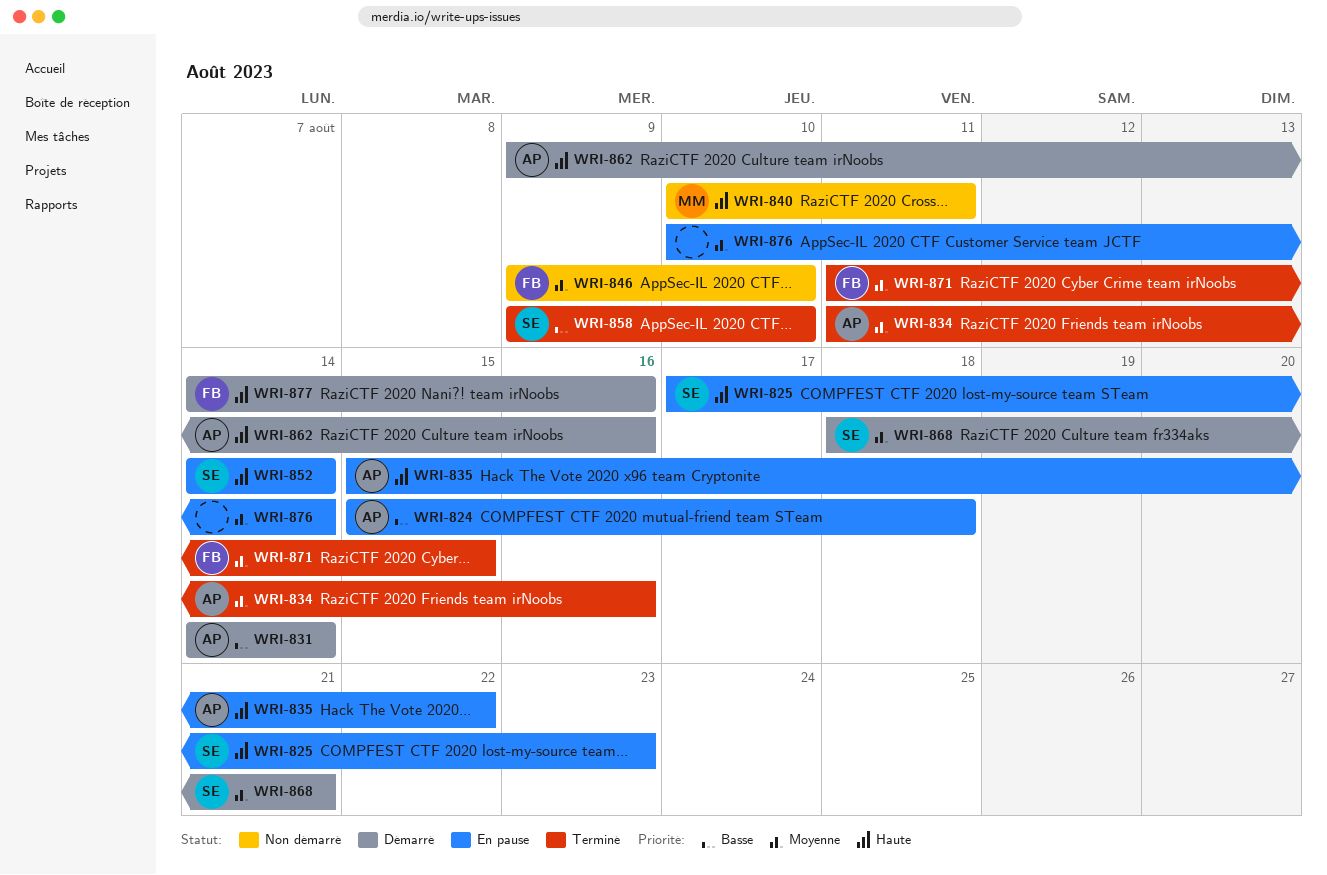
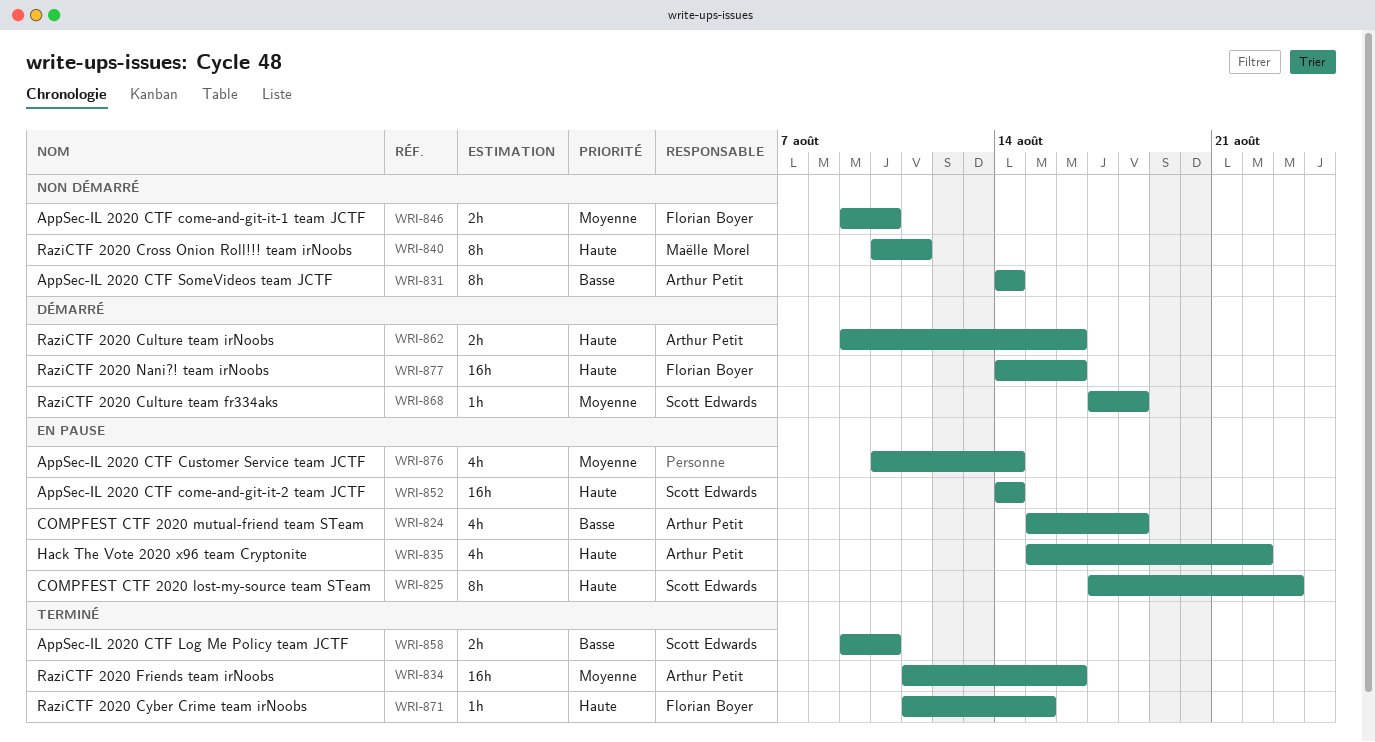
WRI-831, status: Démarré -> Non démarré
WRI-868, start: Aug 18 -> Aug 17
WRI-868, due: Aug 21 -> Aug 18
WRI-871, priority: Moyenne -> Haute

